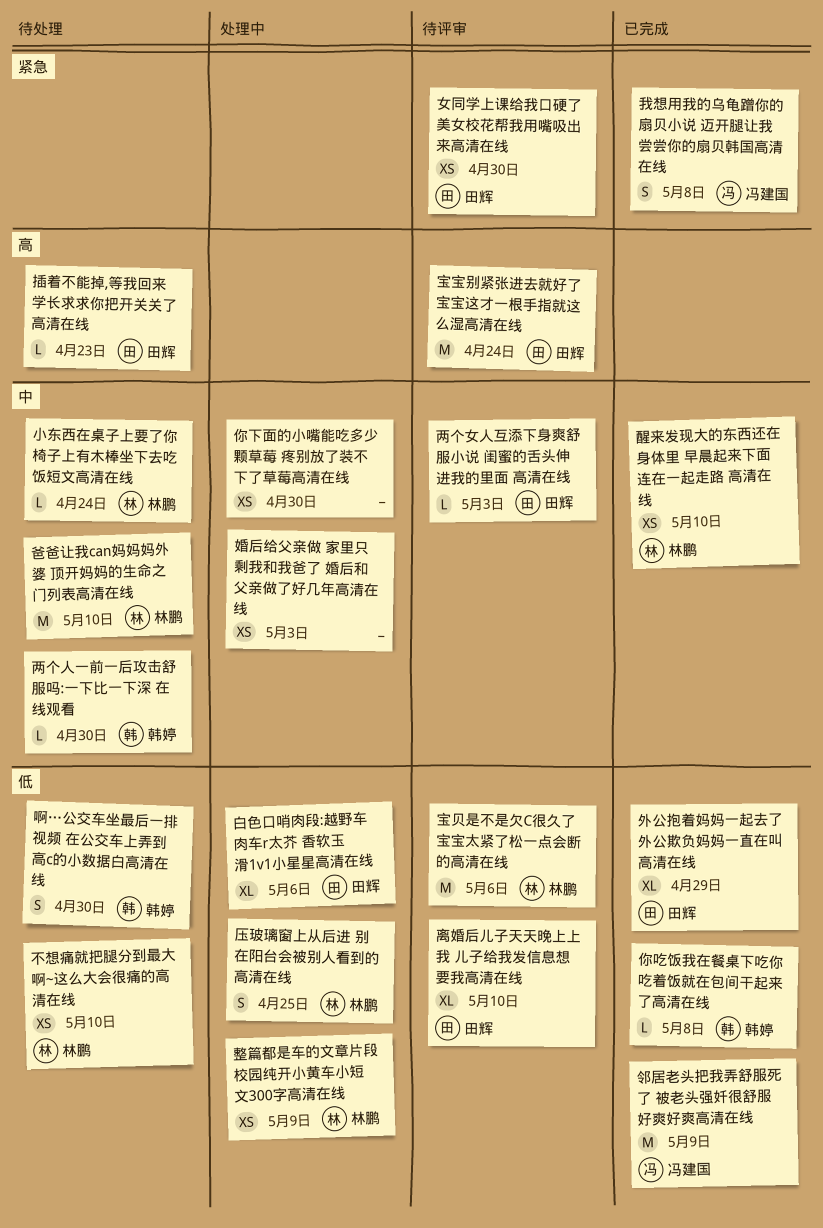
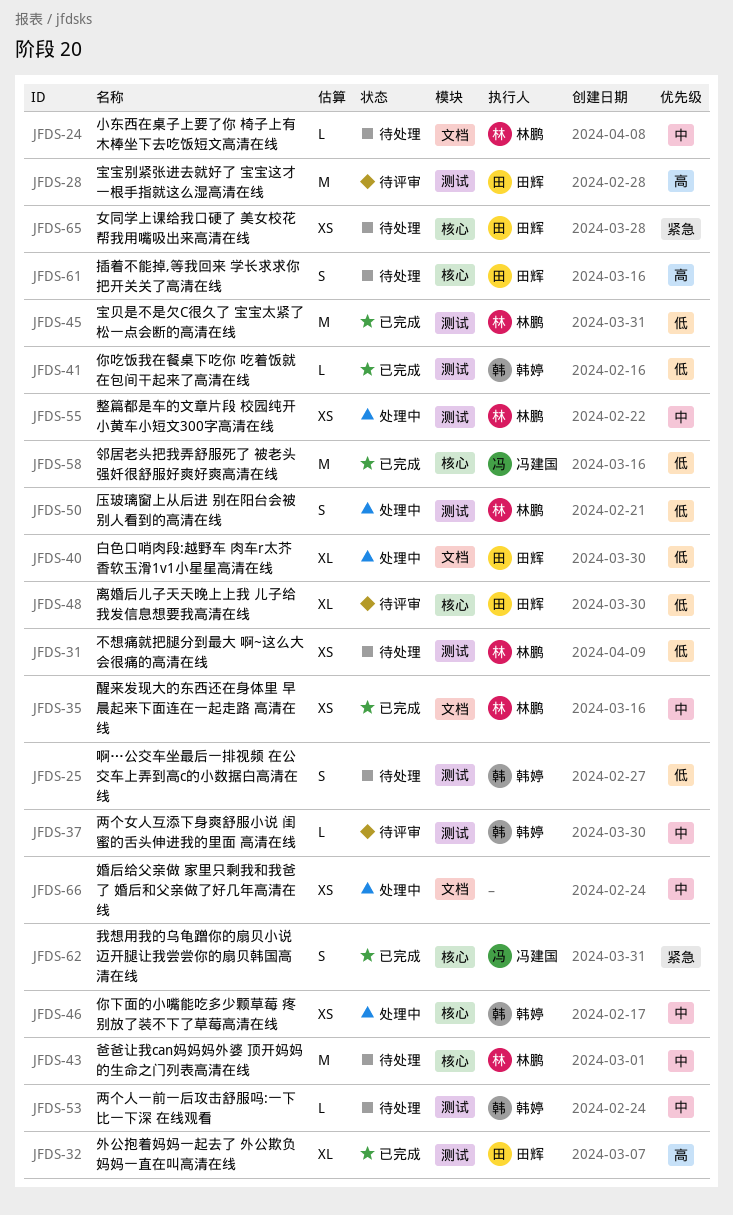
两个女人互添下身爽舒服小说 闺蜜的舌头伸进我的里面 高清在线, owner: 田辉 -> 韩婷
你下面的小嘴能吃多少颗草莓 疼别放了装不下了草莓高清在线, owner: none -> 韩婷
外公抱着妈妈一起去了 外公欺负妈妈一直在叫高清在线, priority: 低 -> 高
女同学上课给我口硬了 美女校花帮我用嘴吸出来高清在线, status: 待评审 -> 待处理
宝贝是不是欠C很久了 宝宝太紧了松一点会断的高清在线, status: 待评审 -> 已完成
插着不能掉,等我回来 学长求求你把开关关了高清在线, estimate: L -> S
整篇都是车的文章片段 校园纯开小黄车小短文300字高清在线, priority: 低 -> 中

